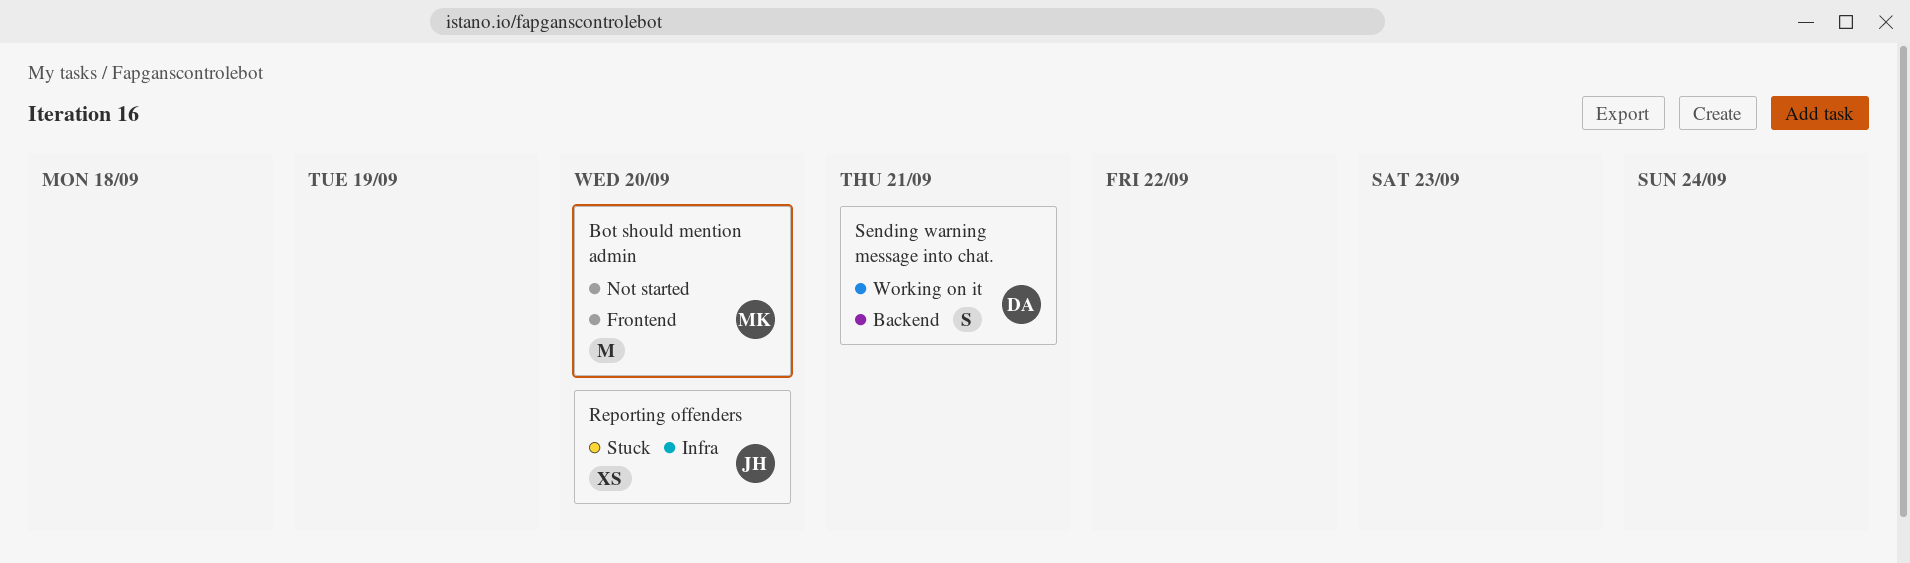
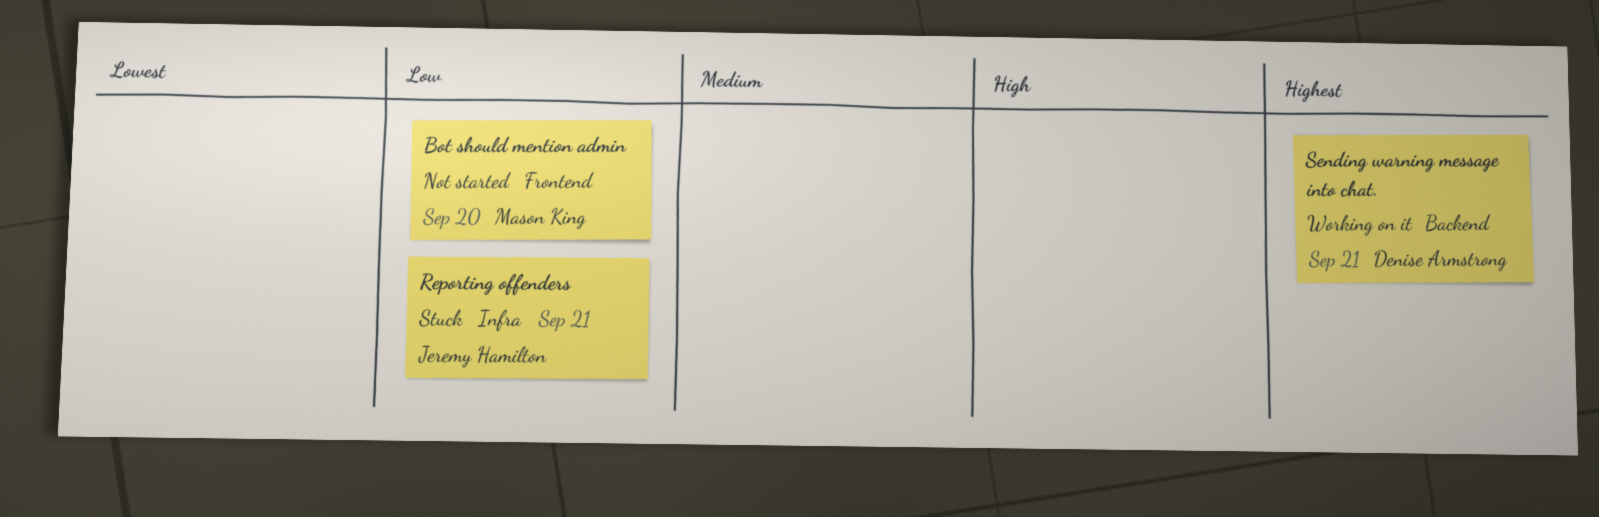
Reporting offenders, due: Sep 20 -> Sep 21

